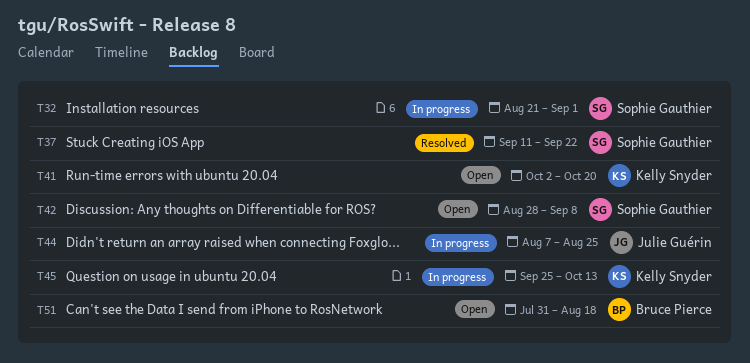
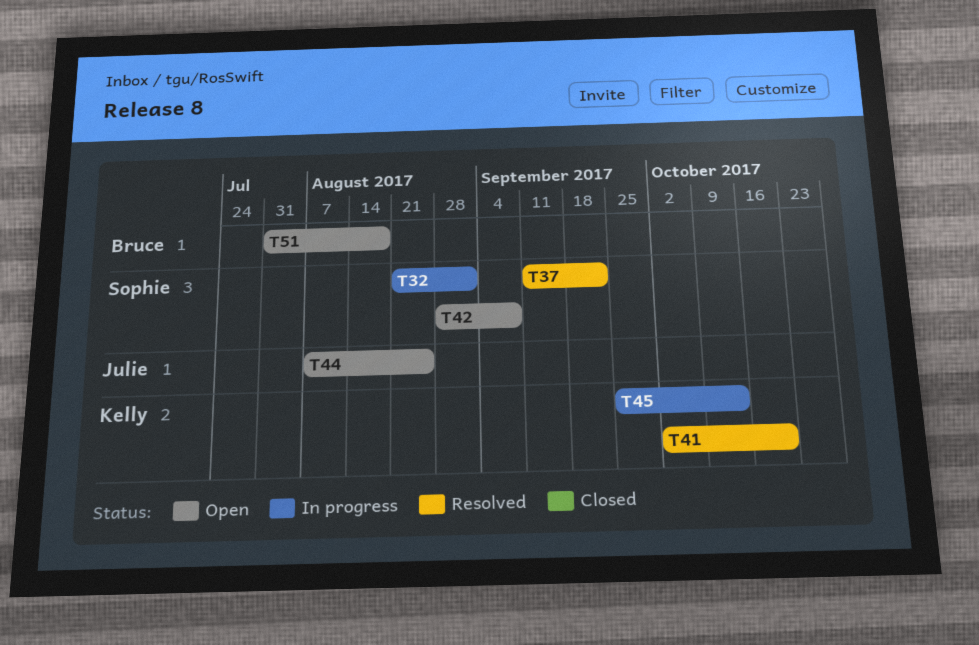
T41, status: Open -> Resolved
T44, status: In progress -> Open

